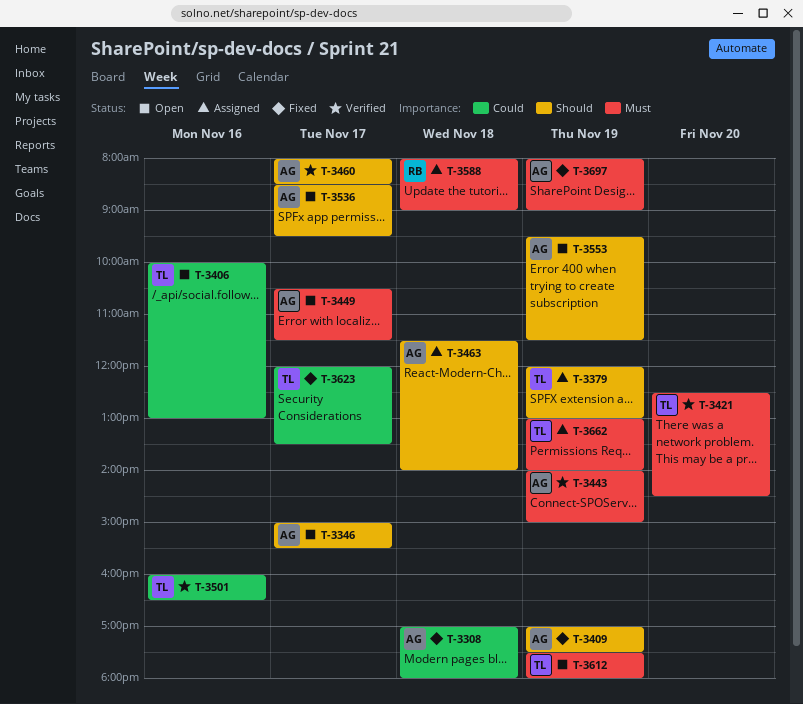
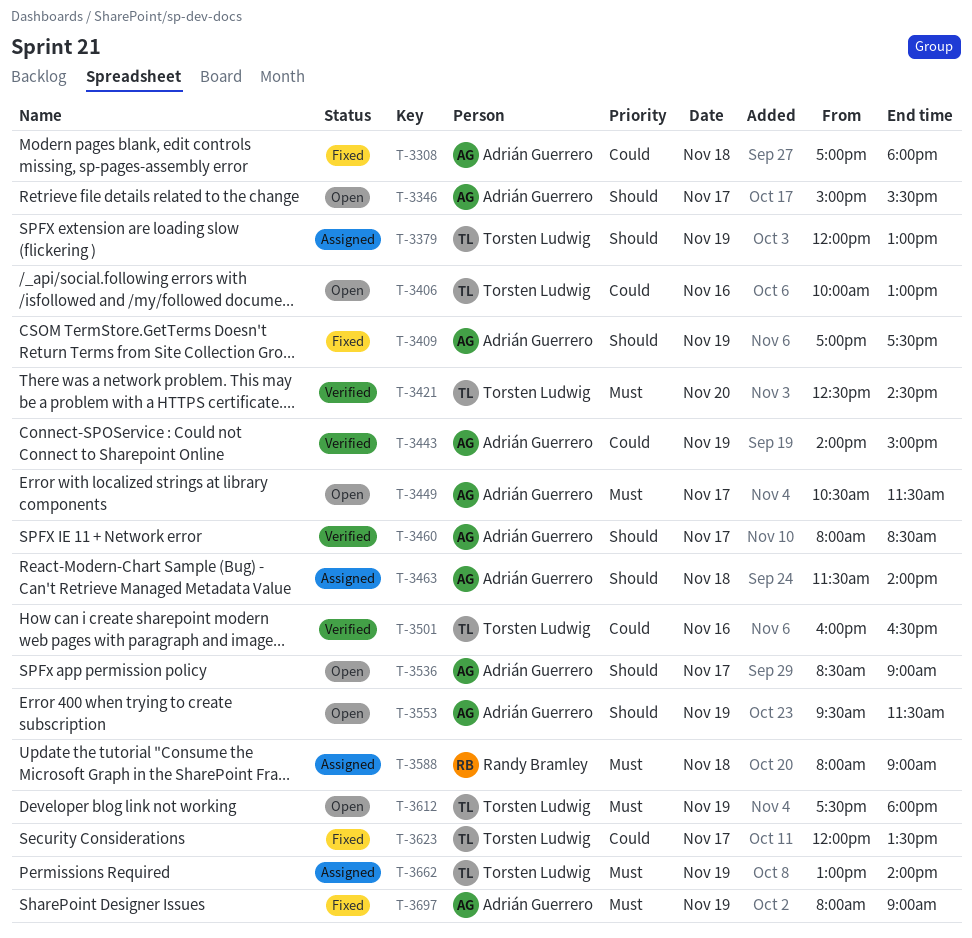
T-3443, priority: Must -> Could
T-3536, ends: 09:30 -> 09:00

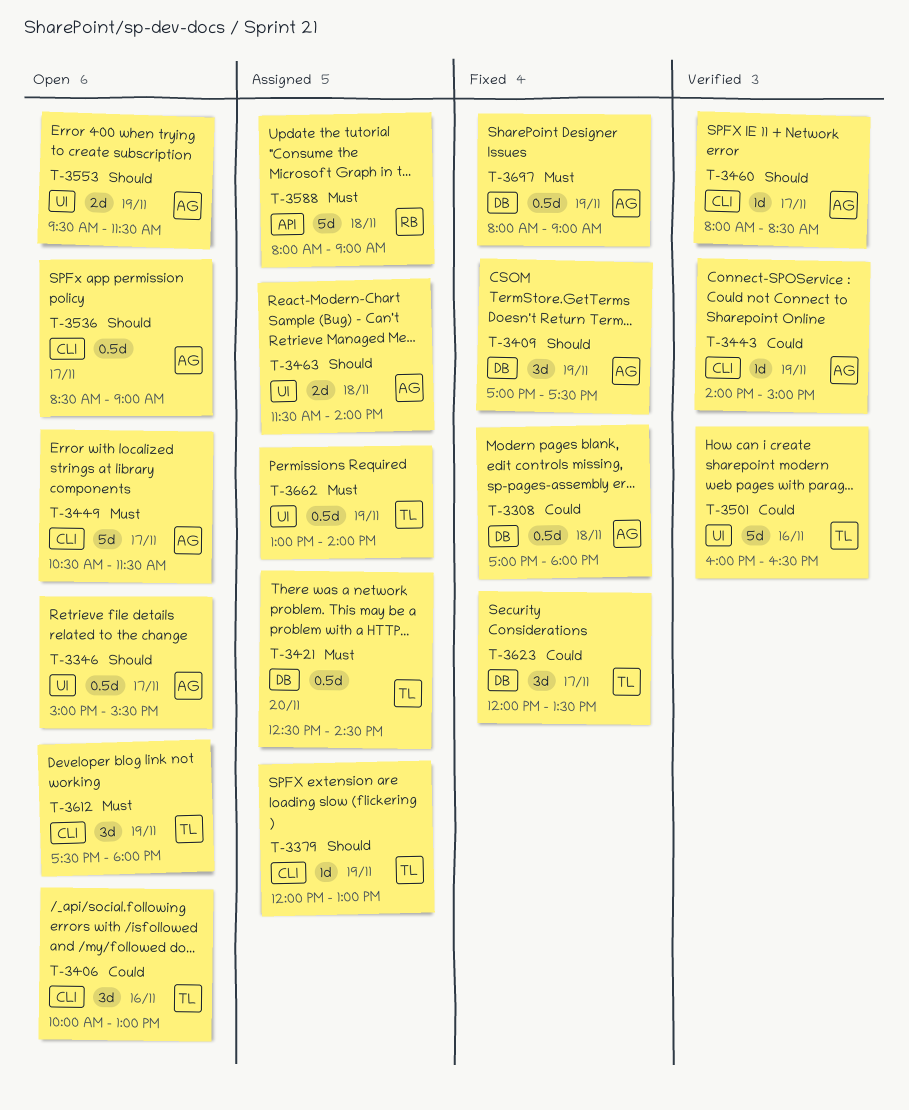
T-3421, status: Verified -> Assigned

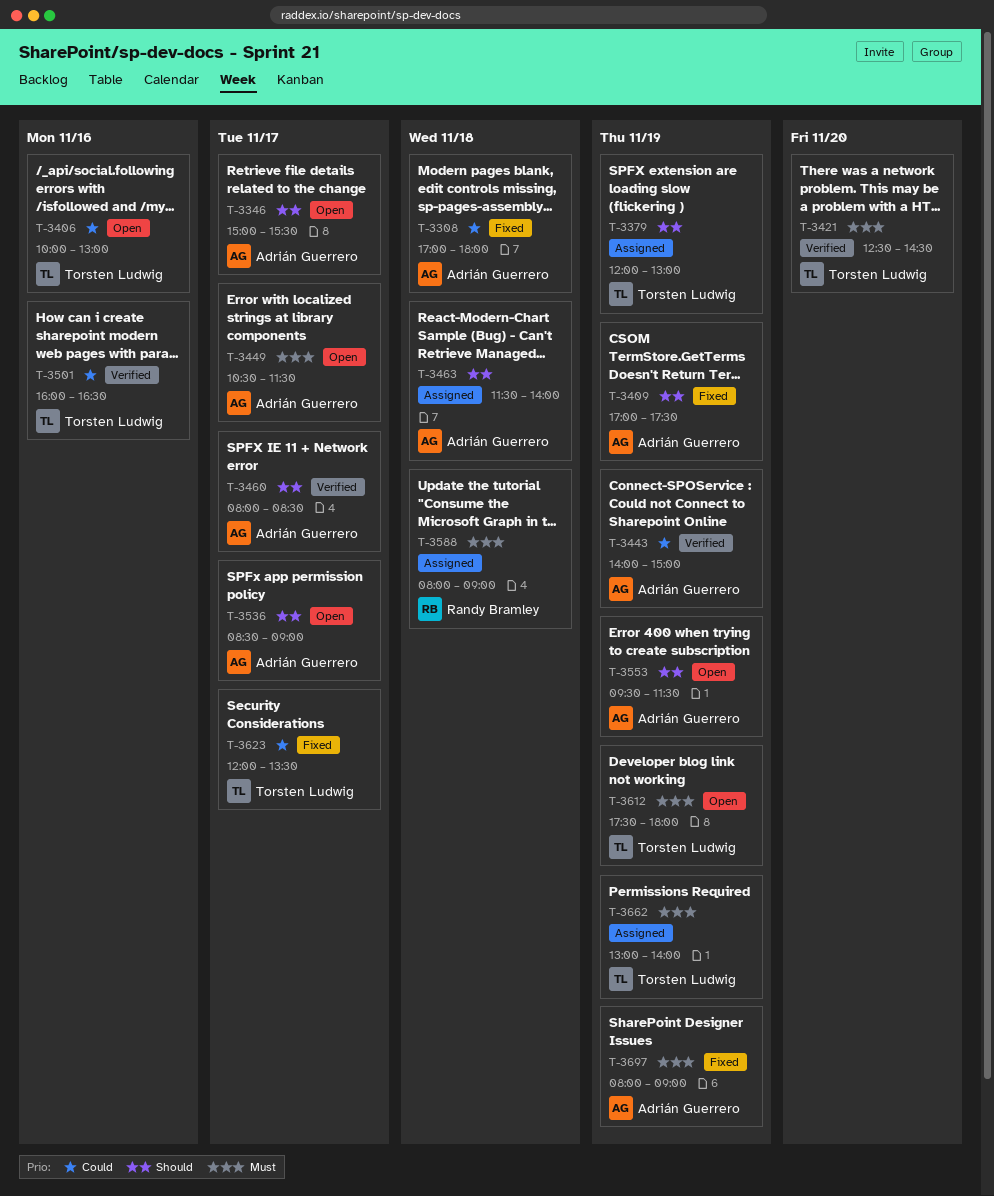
T-3421, status: Assigned -> Verified

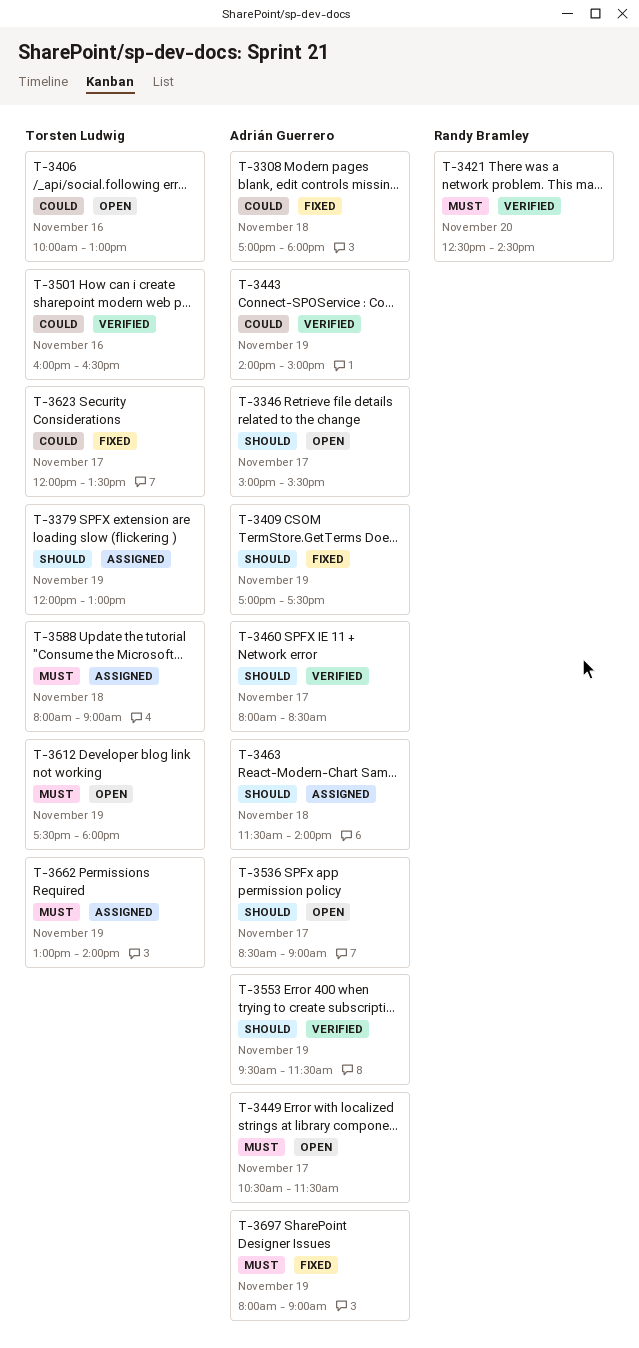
T-3421, owner: Torsten Ludwig -> Randy Bramley
T-3553, status: Open -> Verified
T-3588, owner: Randy Bramley -> Torsten Ludwig

